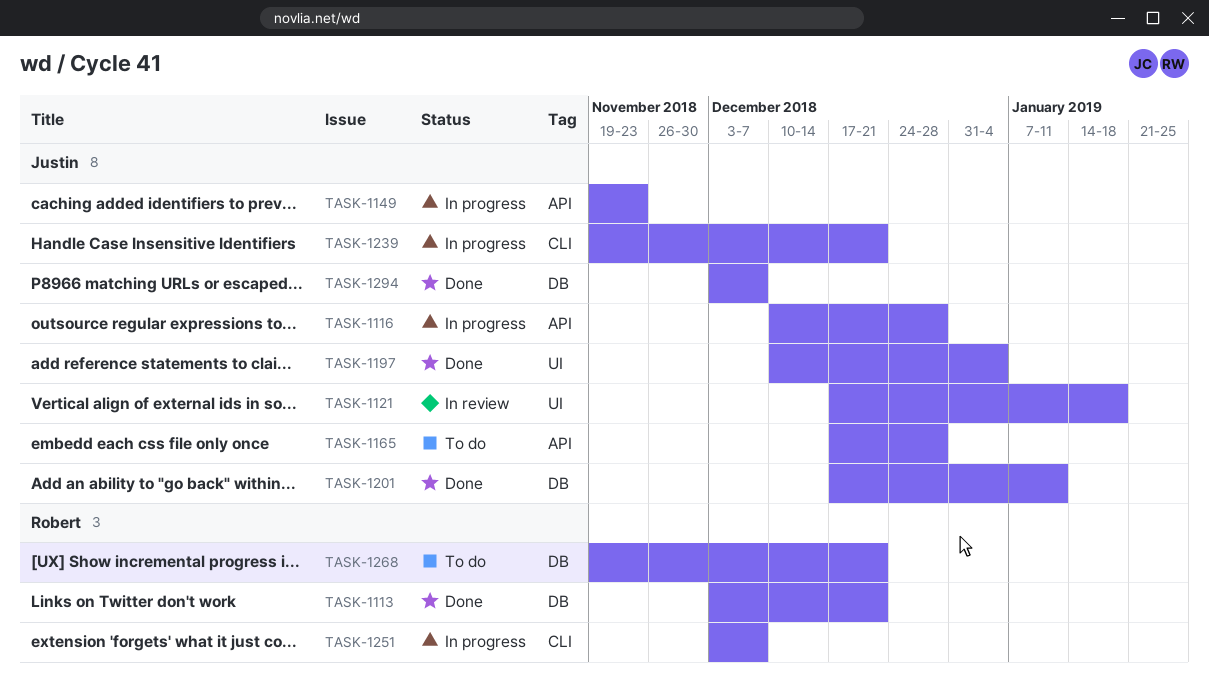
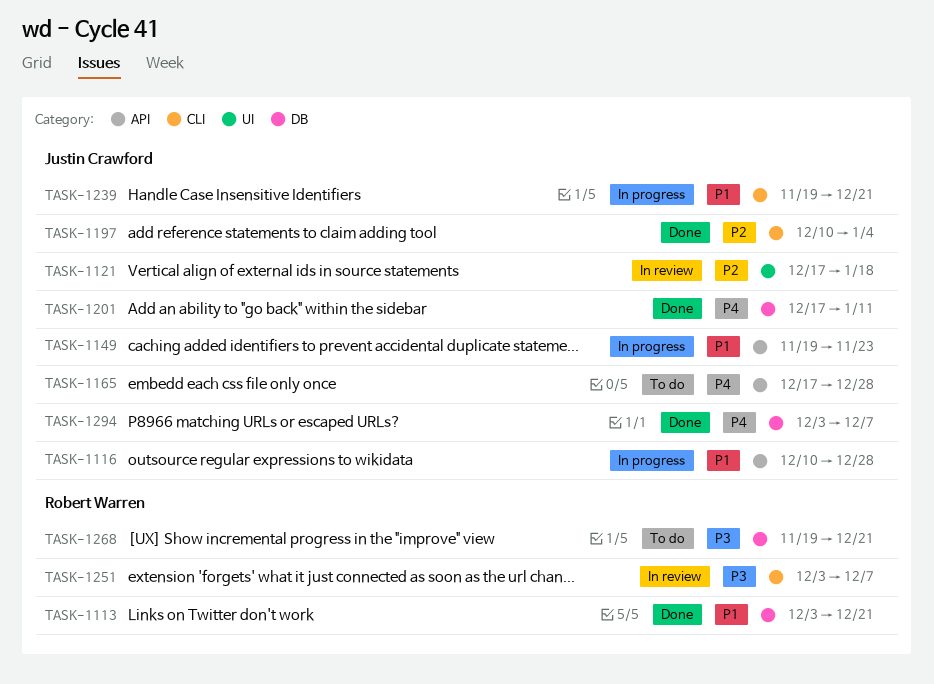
TASK-1197, label: UI -> CLI
TASK-1251, status: In progress -> In review

